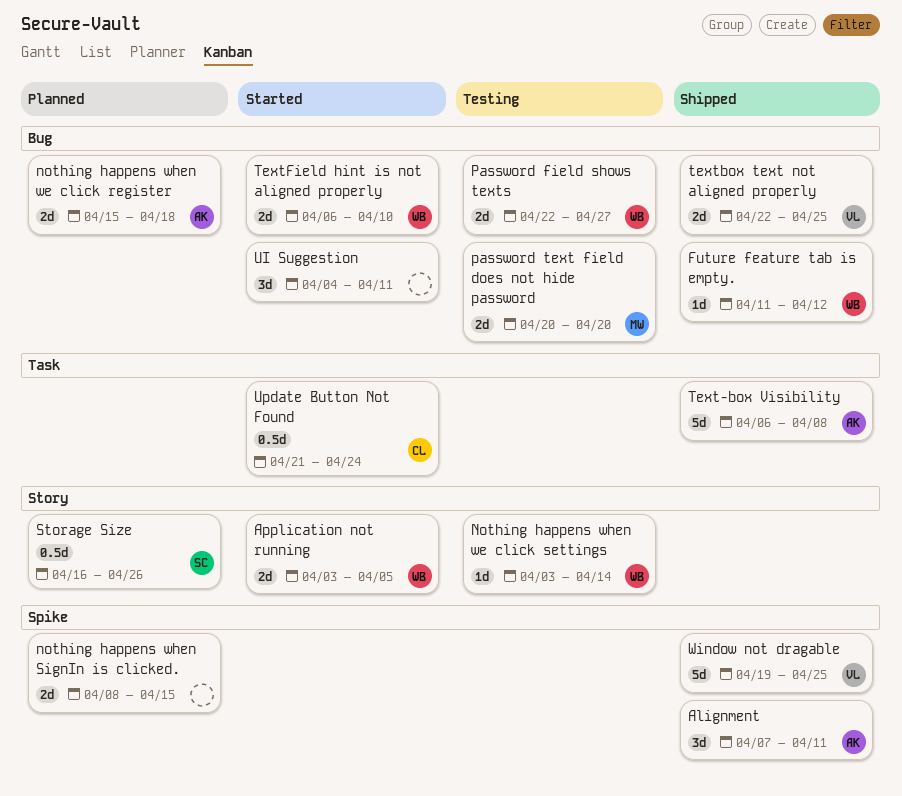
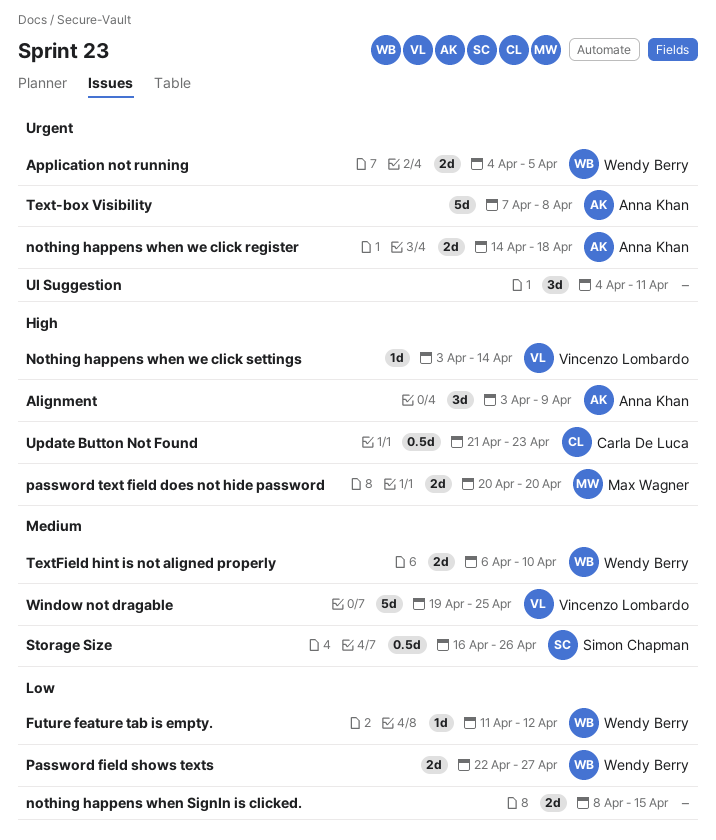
Alignment, start: Apr 7 -> Apr 3
Alignment, due: Apr 11 -> Apr 9
Application not running, start: Apr 3 -> Apr 4
nothing happens when we click register, start: Apr 15 -> Apr 14
Nothing happens when we click settings, owner: Wendy Berry -> Vincenzo Lombardo
Text-box Visibility, start: Apr 6 -> Apr 7
textbox text not aligned properly: present -> none
Update Button Not Found, due: Apr 24 -> Apr 23

